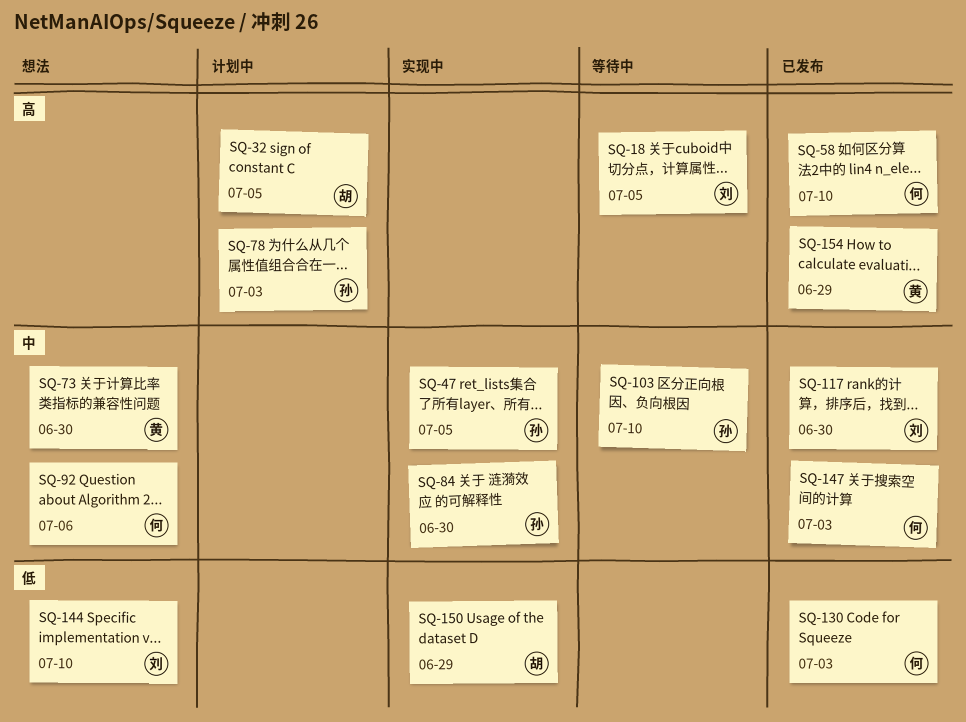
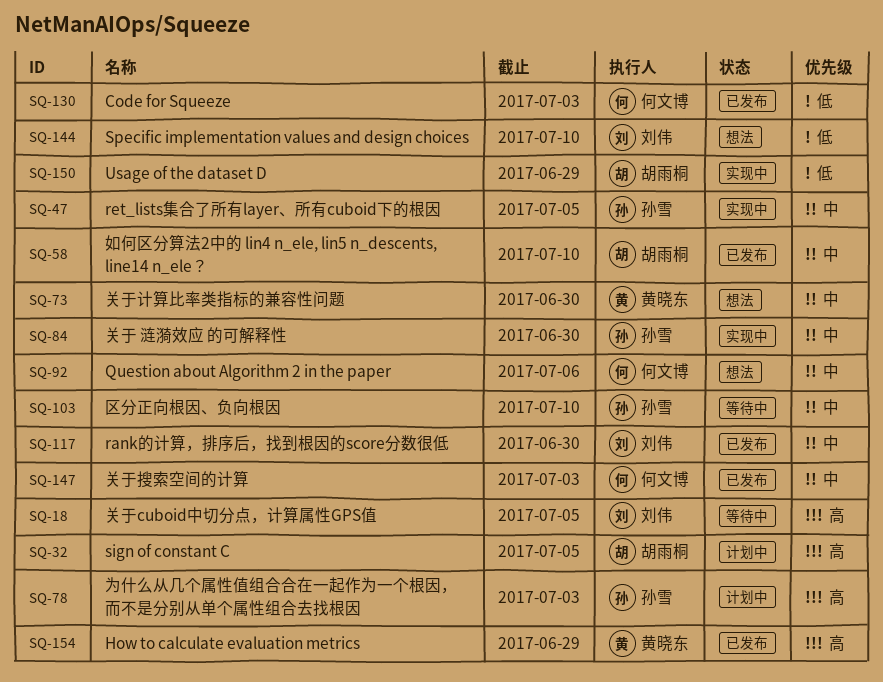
SQ-58, owner: 何文博 -> 胡雨桐
SQ-58, priority: 高 -> 中

